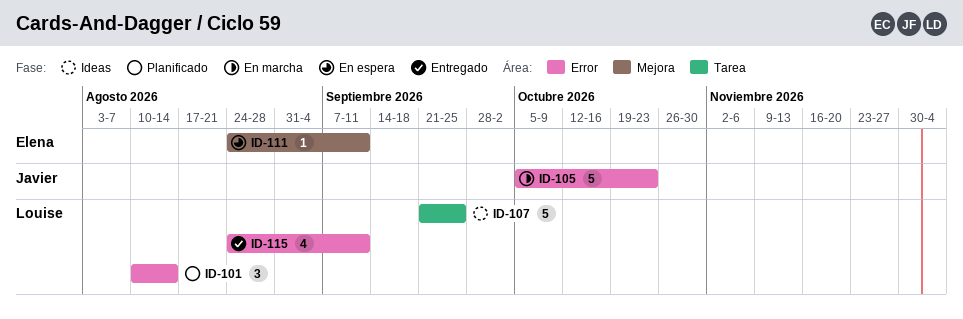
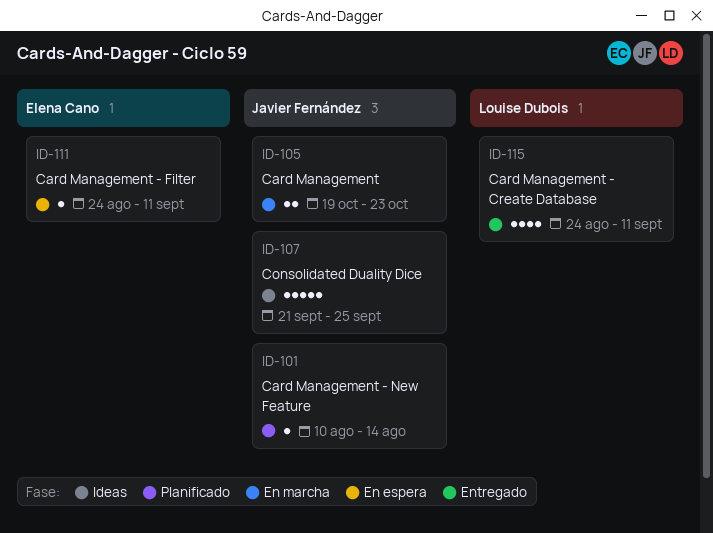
ID-101, owner: Louise Dubois -> Javier Fernández
ID-101, estimate: 3 -> 1
ID-105, estimate: 5 -> 2
ID-105, start: Oct 5 -> Oct 19
ID-107, owner: Louise Dubois -> Javier Fernández

